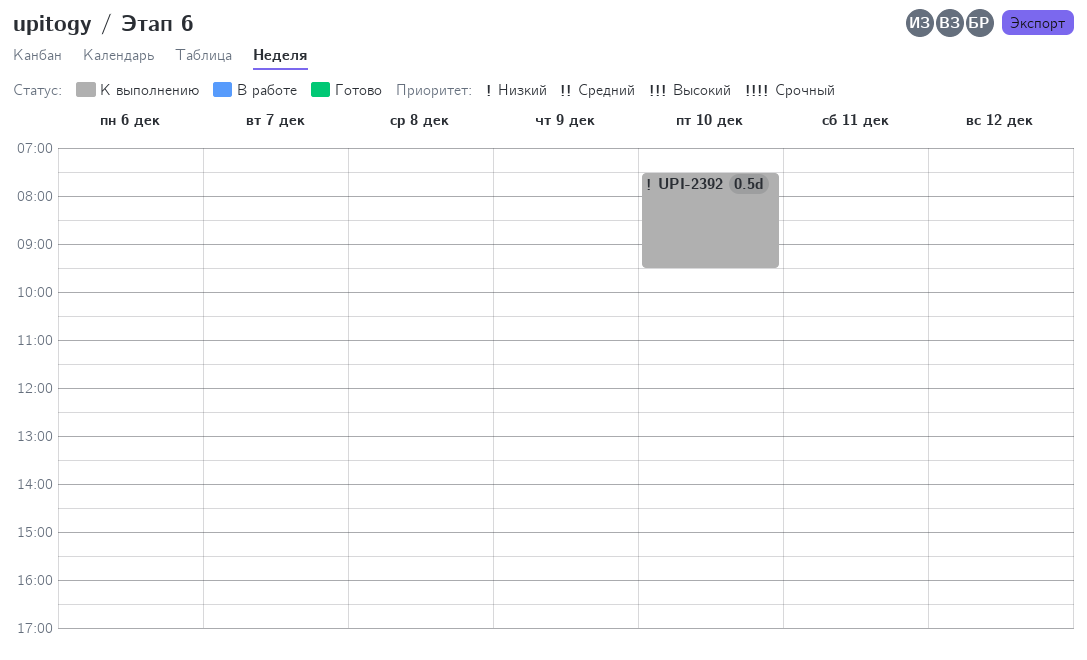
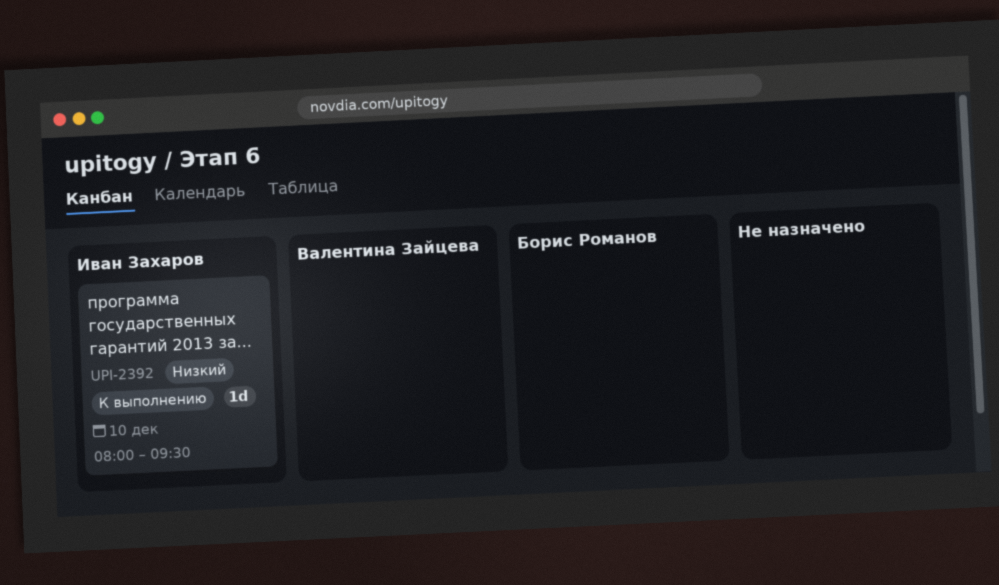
UPI-2392, estimate: 0.5d -> 1d
UPI-2392, begins: 07:30 -> 08:00

